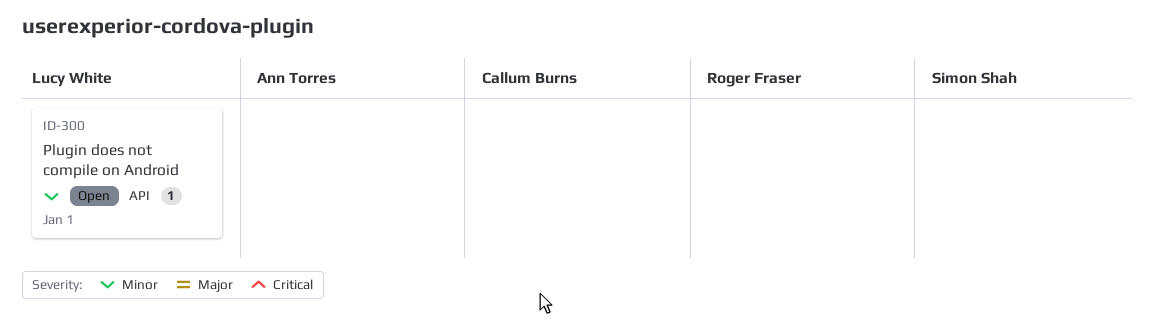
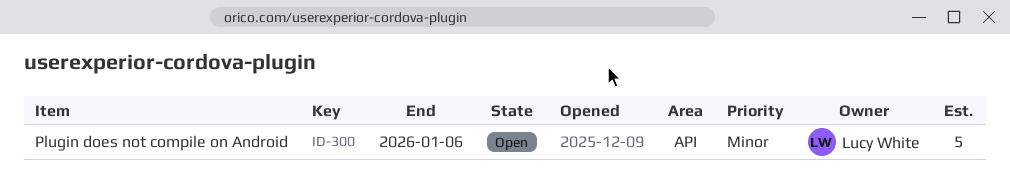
ID-300, estimate: 1 -> 5
ID-300, due: Jan 1 -> Jan 6

